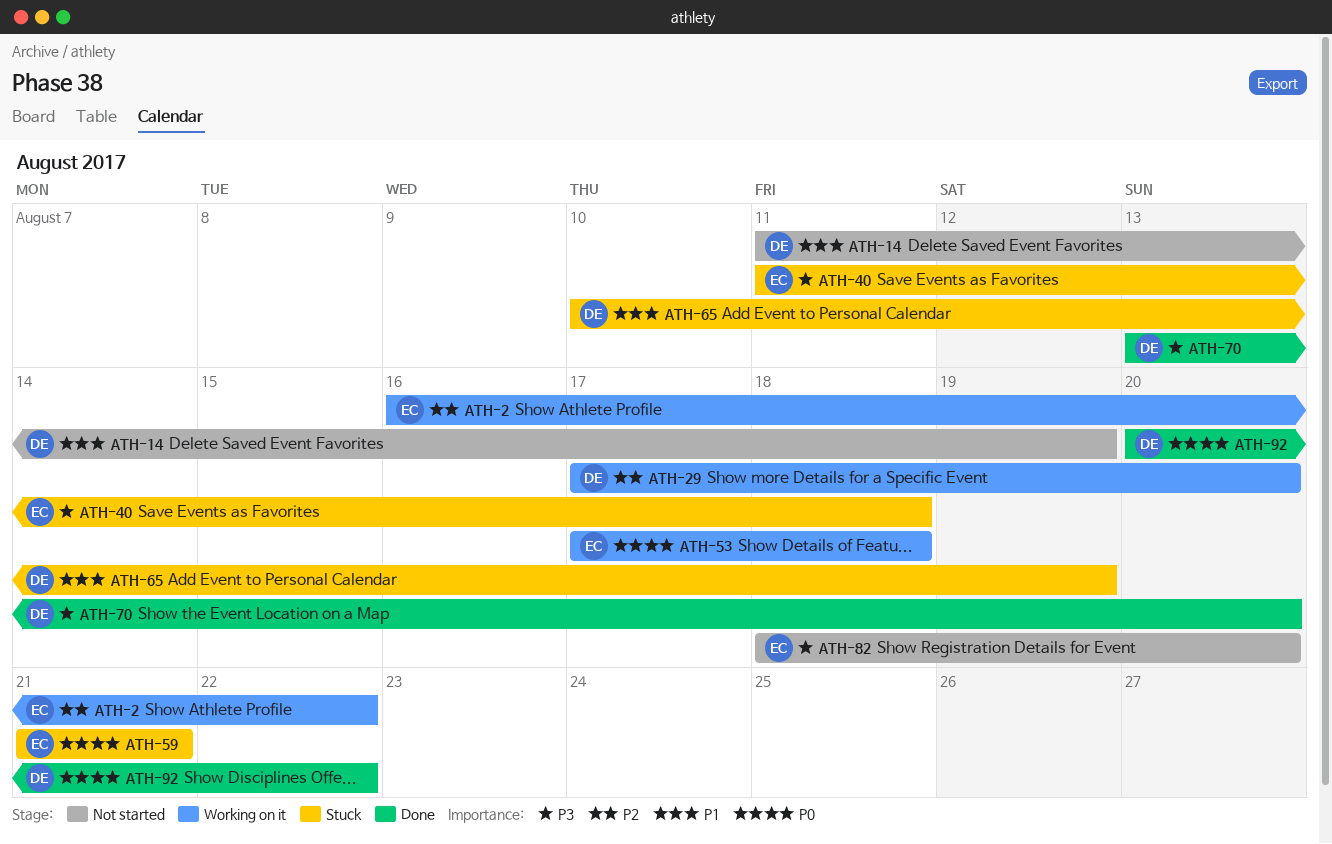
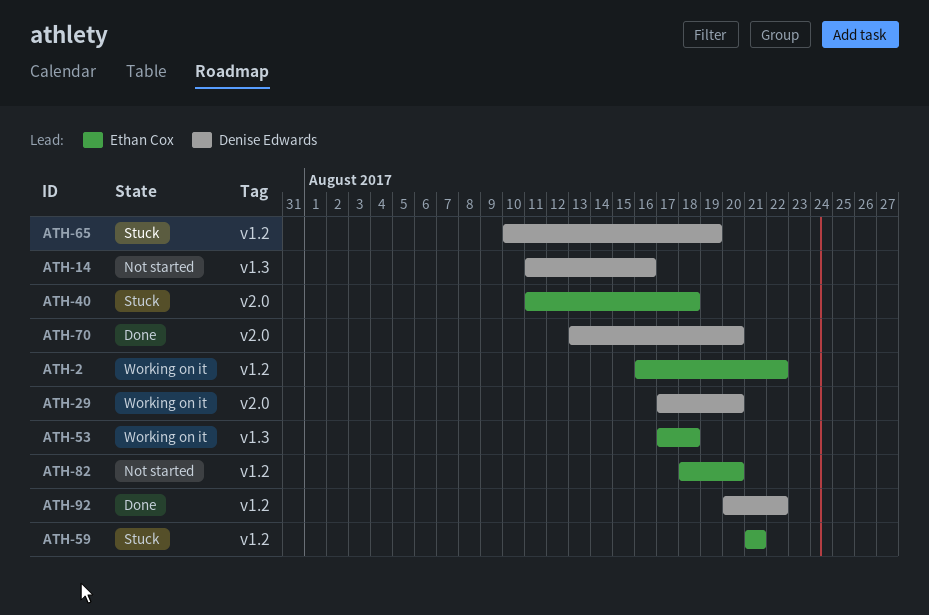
ATH-14, due: Aug 19 -> Aug 16

